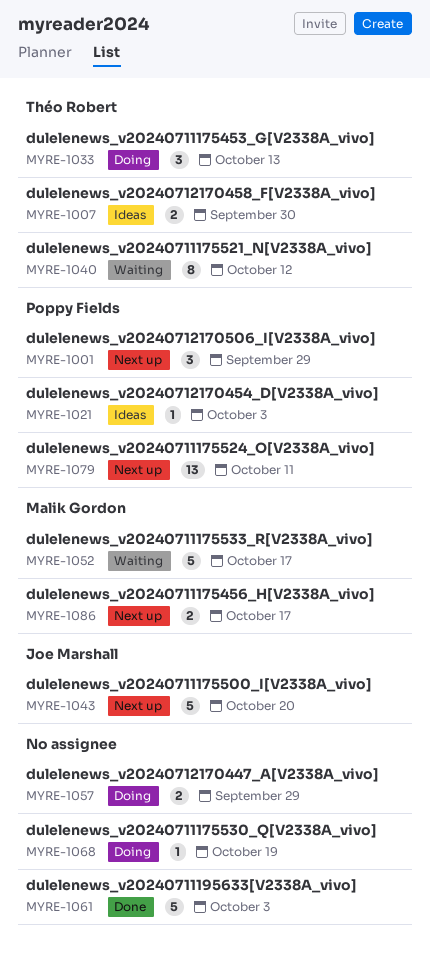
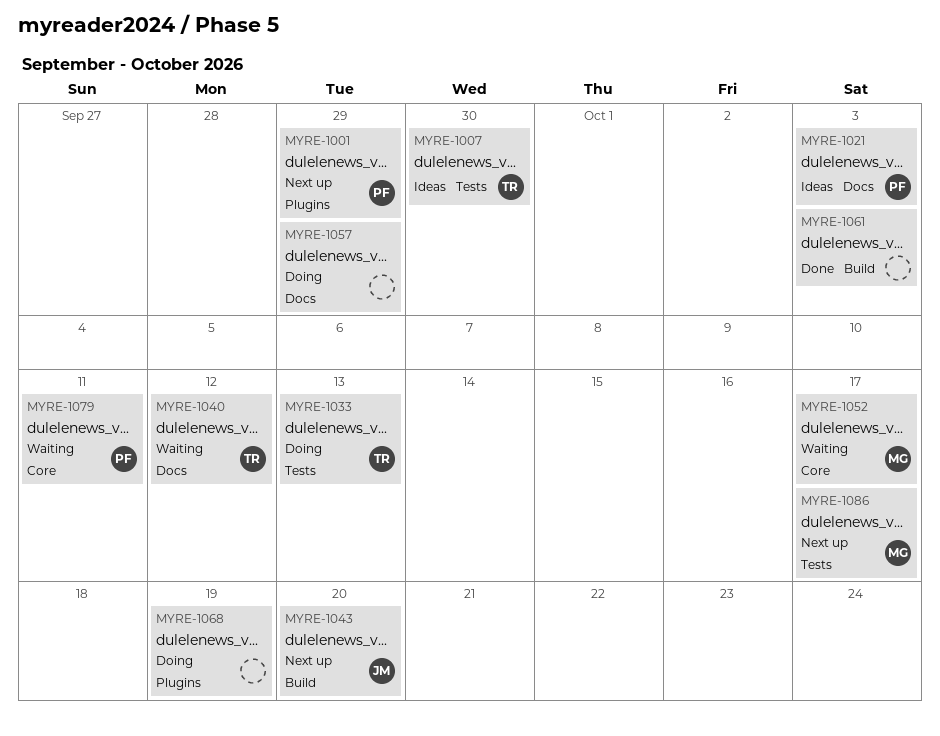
MYRE-1079, status: Next up -> Waiting

